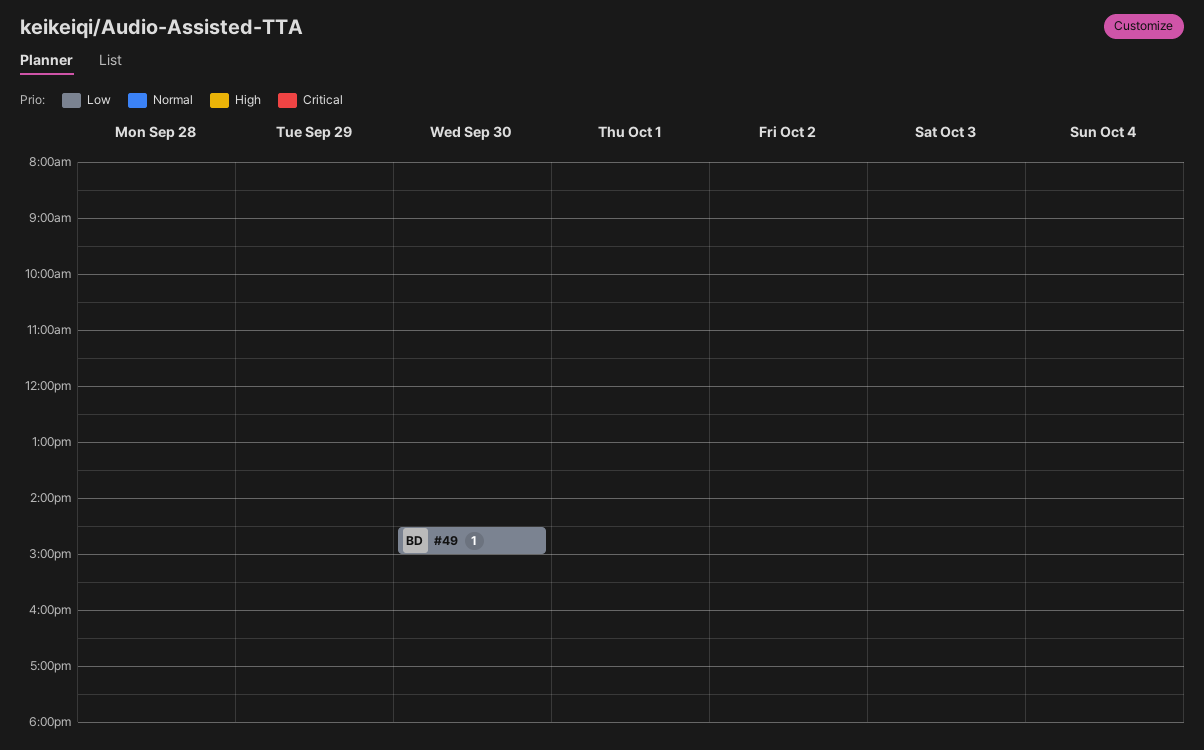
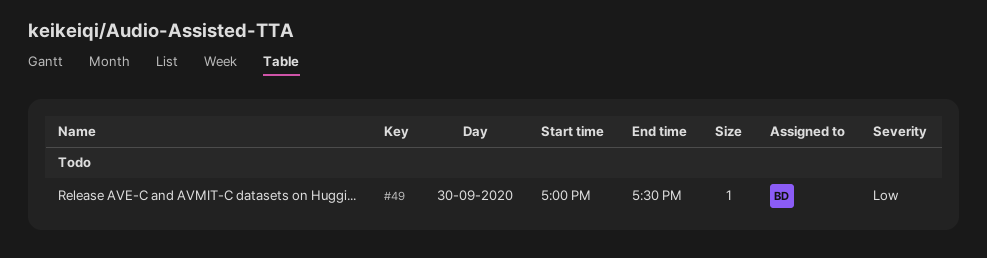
#49, begins: 14:30 -> 17:00
#49, ends: 15:00 -> 17:30

